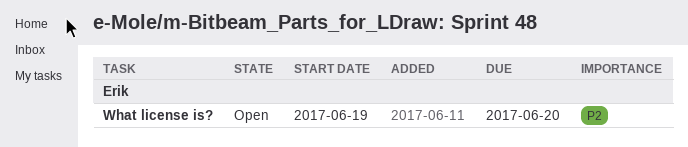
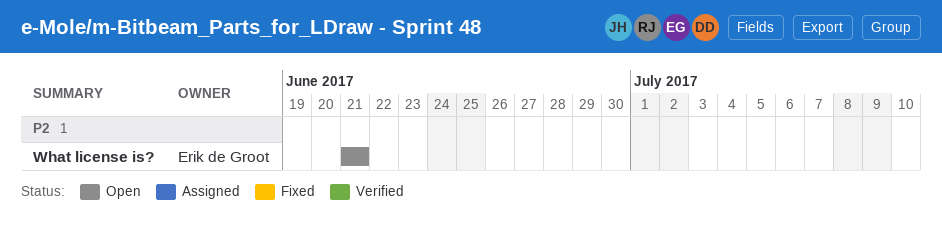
What license is?, start: Jun 19 -> Jun 21
What license is?, due: Jun 20 -> Jun 21

